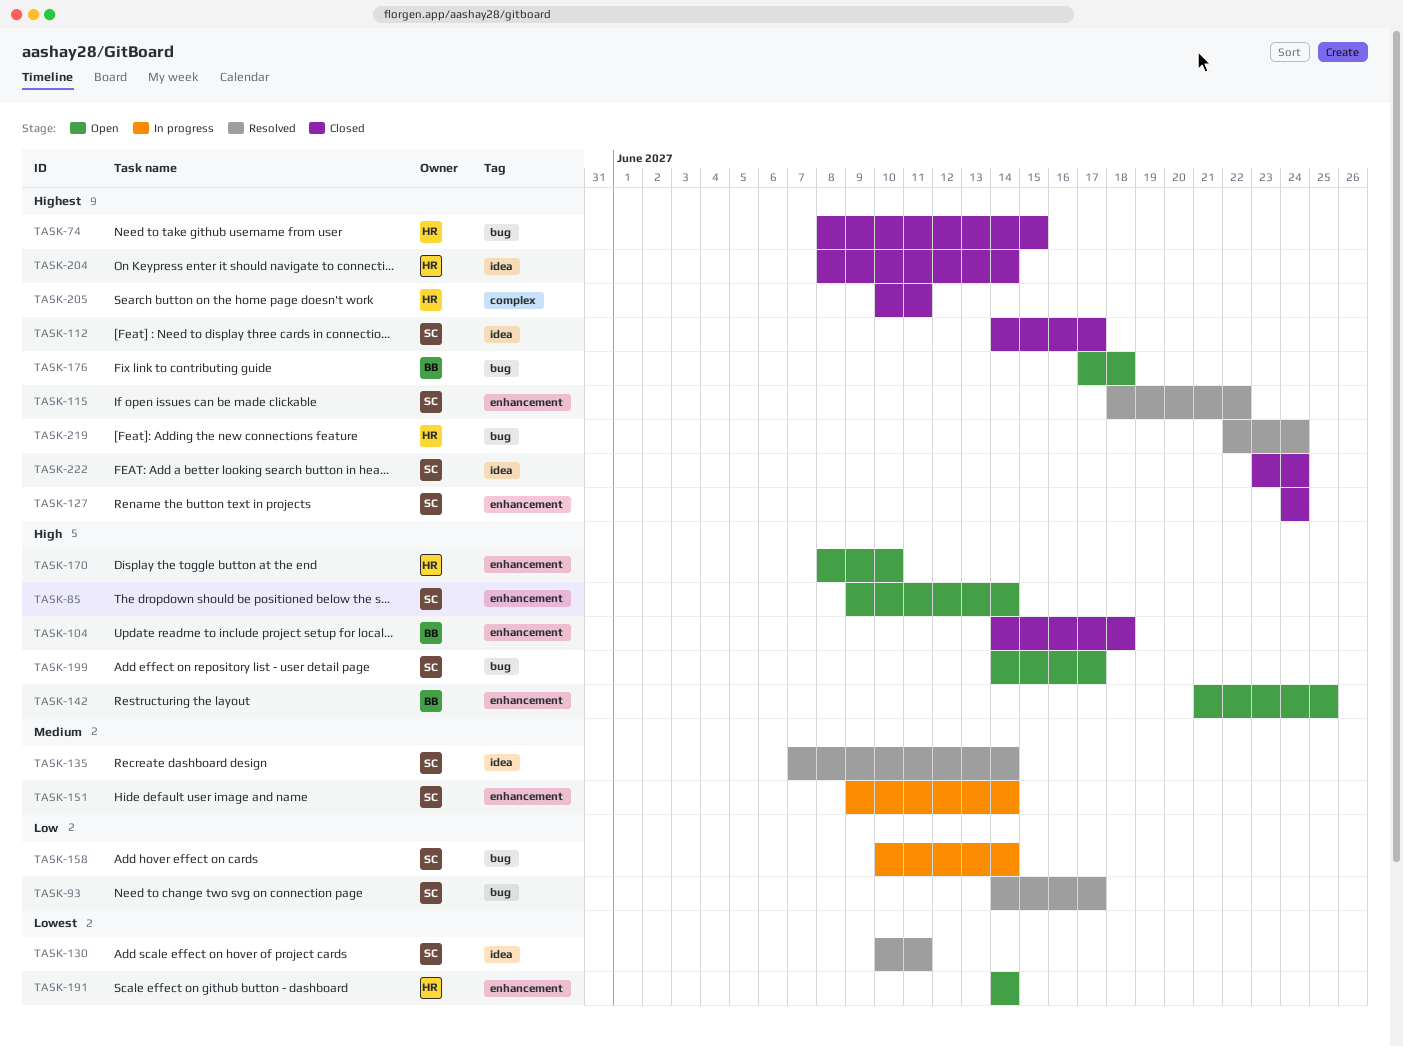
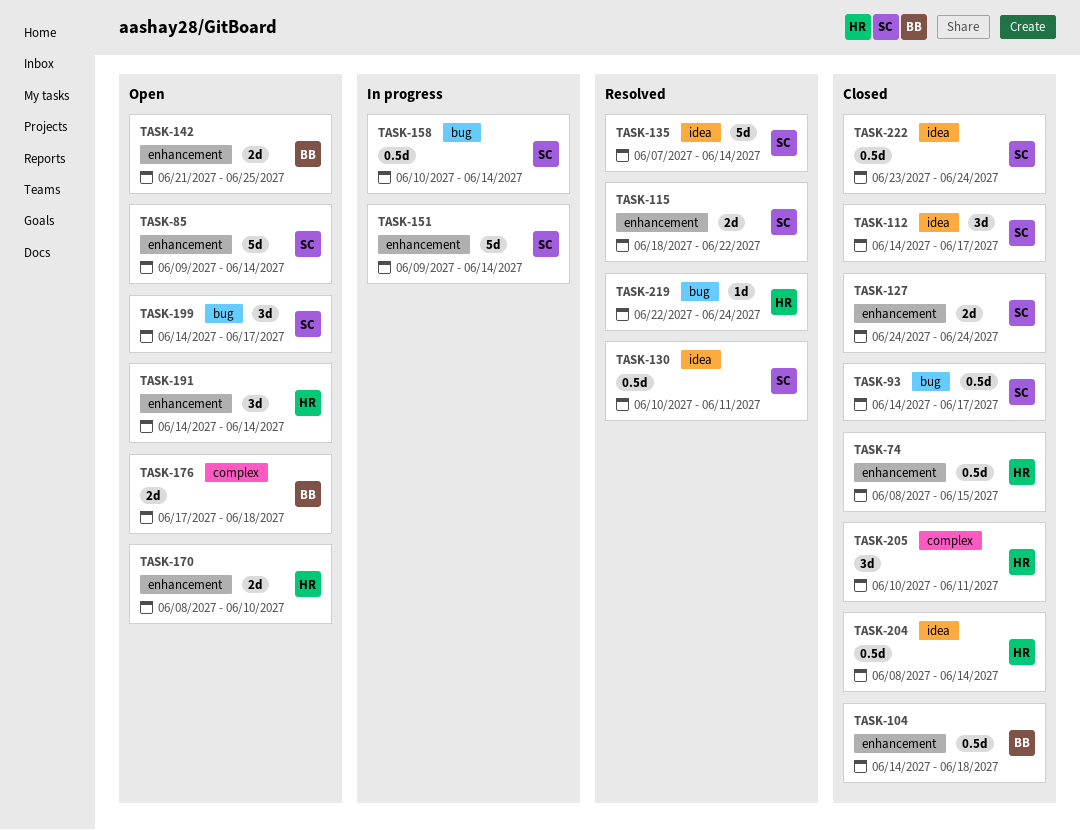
TASK-74, label: bug -> enhancement
TASK-93, status: Resolved -> Closed
TASK-176, label: bug -> complex

